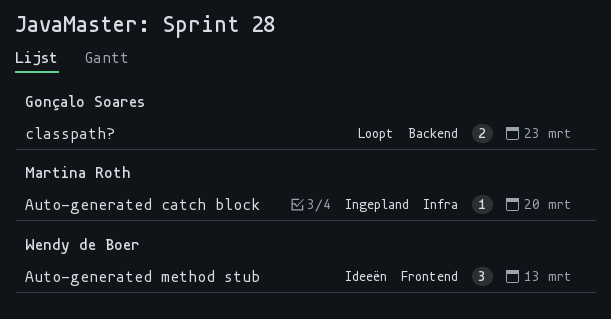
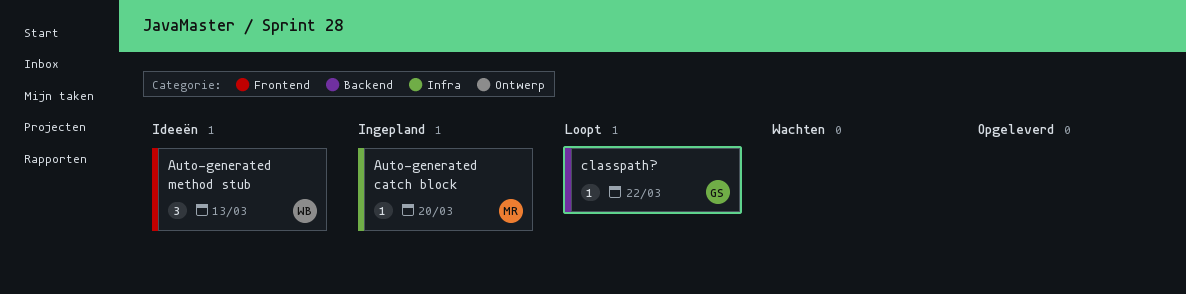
classpath?, estimate: 2 -> 1
classpath?, due: Mar 23 -> Mar 22

